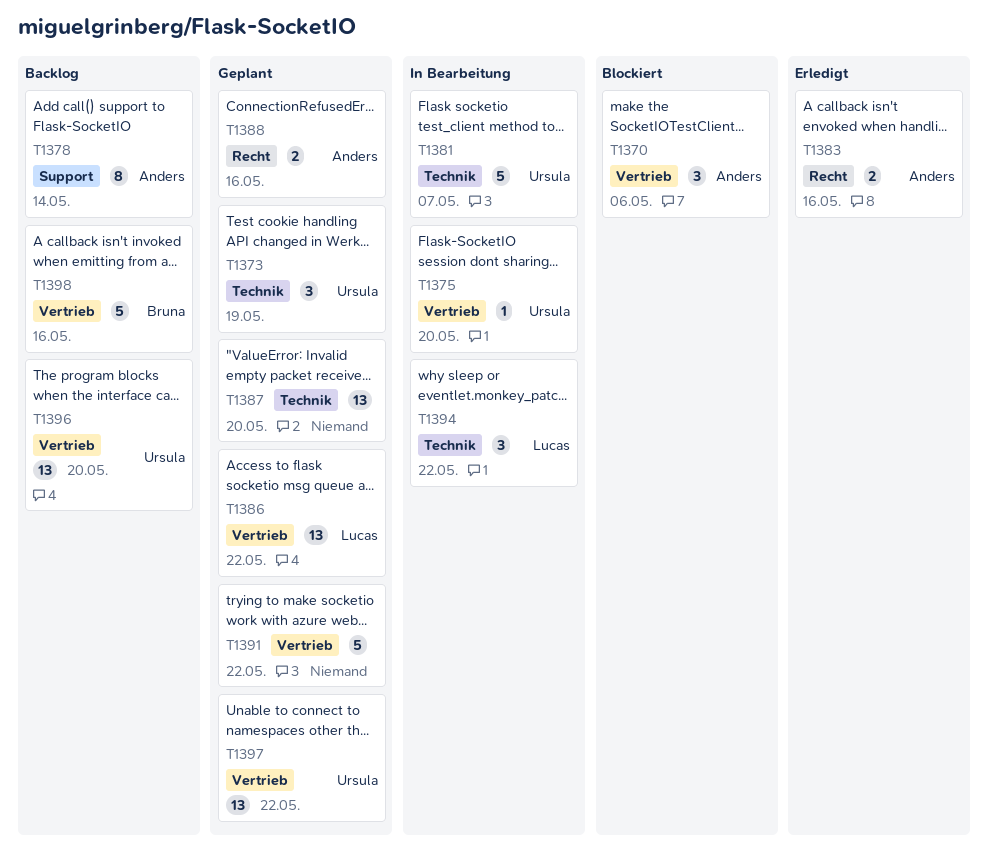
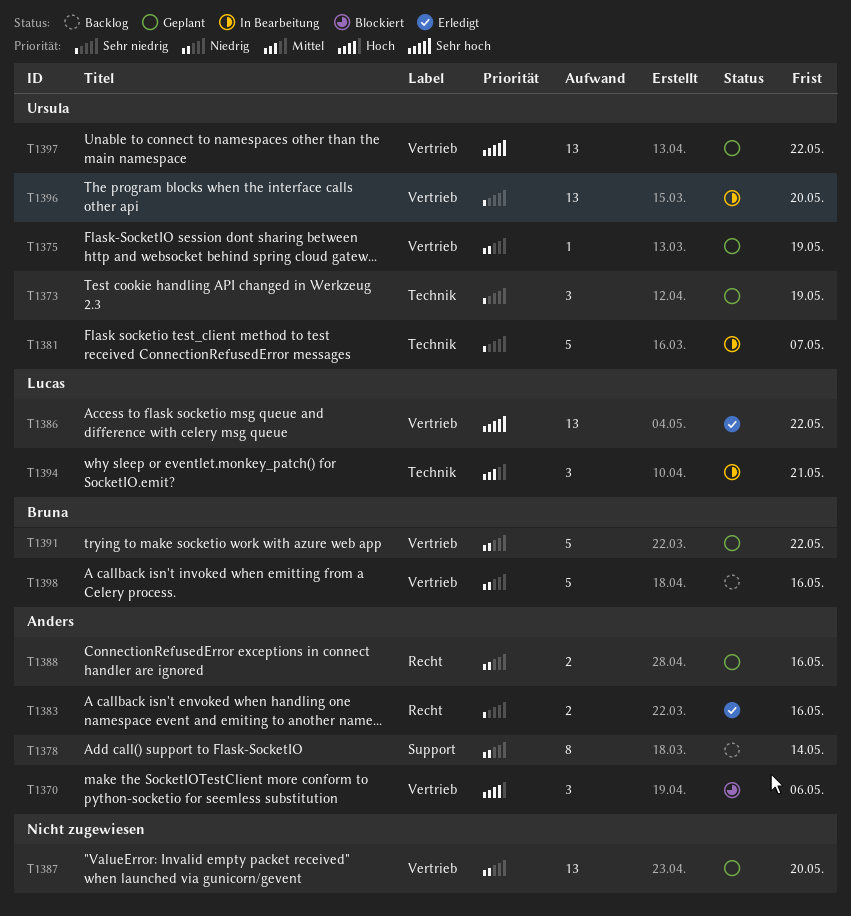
T1375, status: In Bearbeitung -> Geplant
T1375, due: May 20 -> May 19
T1386, status: Geplant -> Erledigt
T1387, label: Technik -> Vertrieb
T1391, owner: none -> Bruna
T1394, due: May 22 -> May 21
T1396, status: Backlog -> In Bearbeitung

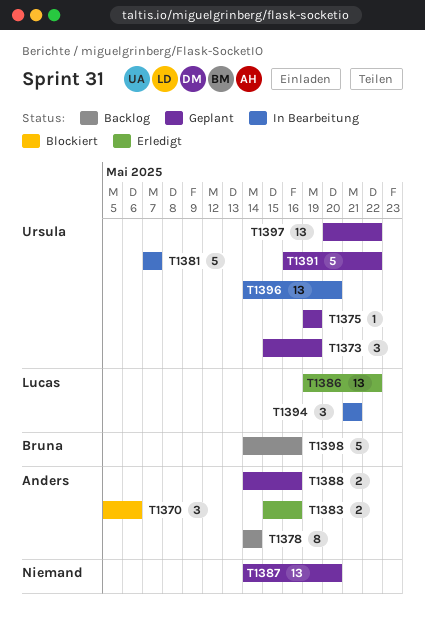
T1391, owner: Bruna -> Ursula

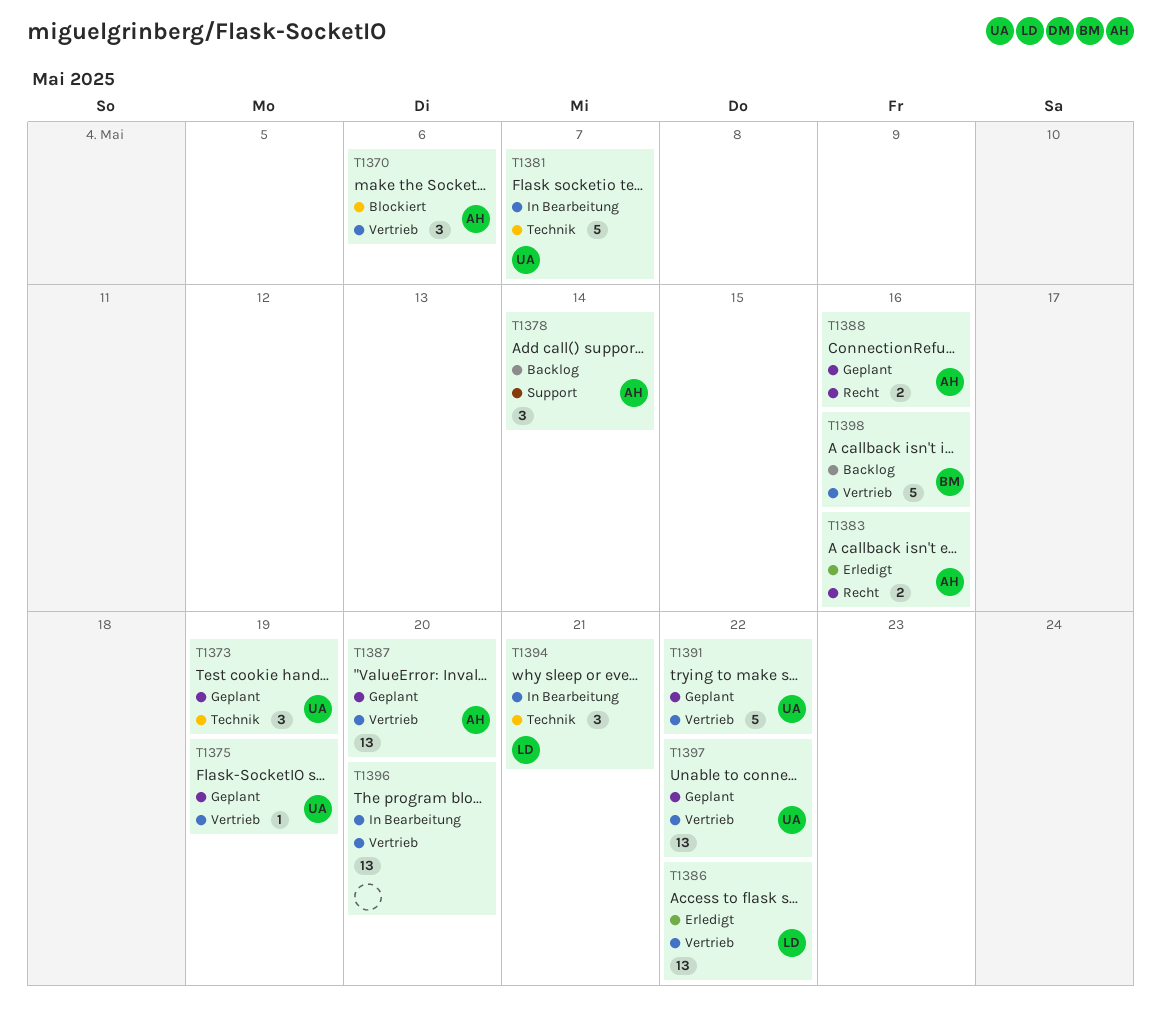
T1378, estimate: 8 -> 3
T1387, owner: none -> Anders
T1396, owner: Ursula -> none

